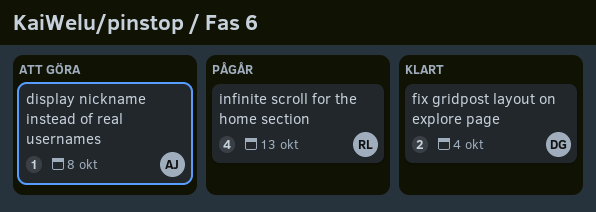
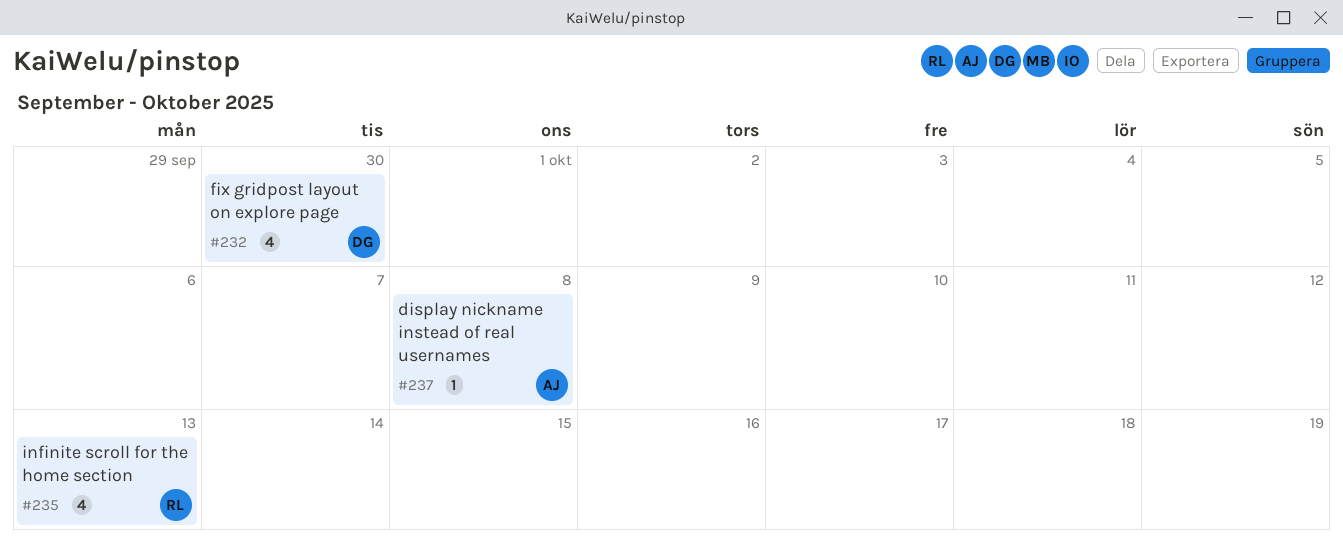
fix gridpost layout on explore page, estimate: 2 -> 4
fix gridpost layout on explore page, due: Oct 4 -> Sep 30

